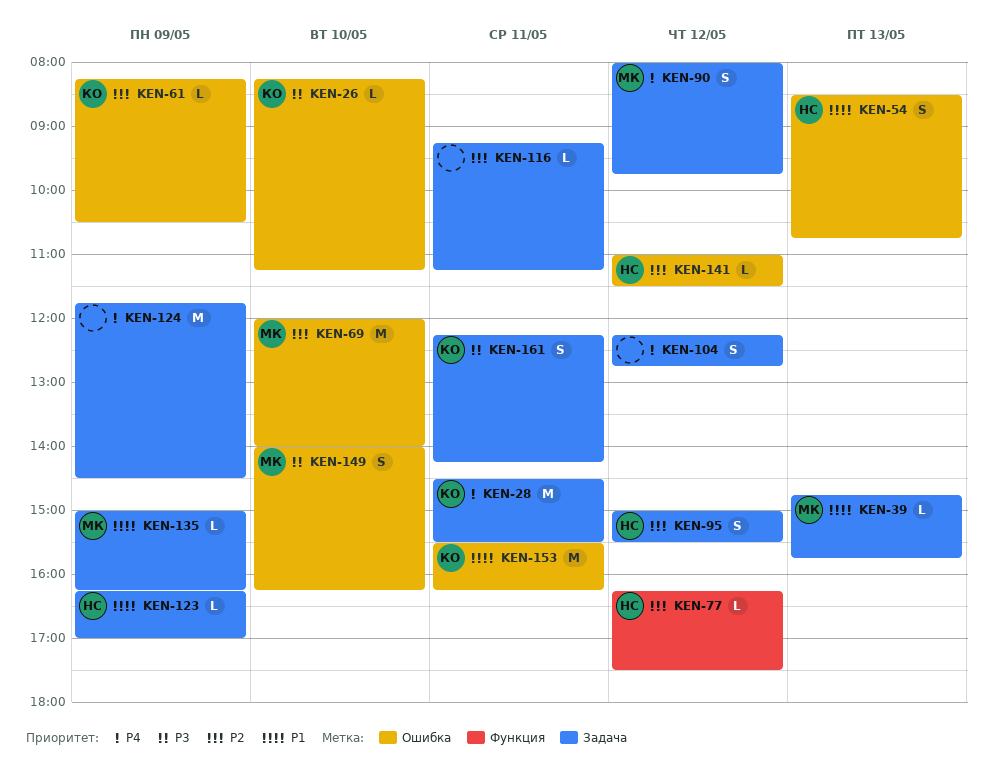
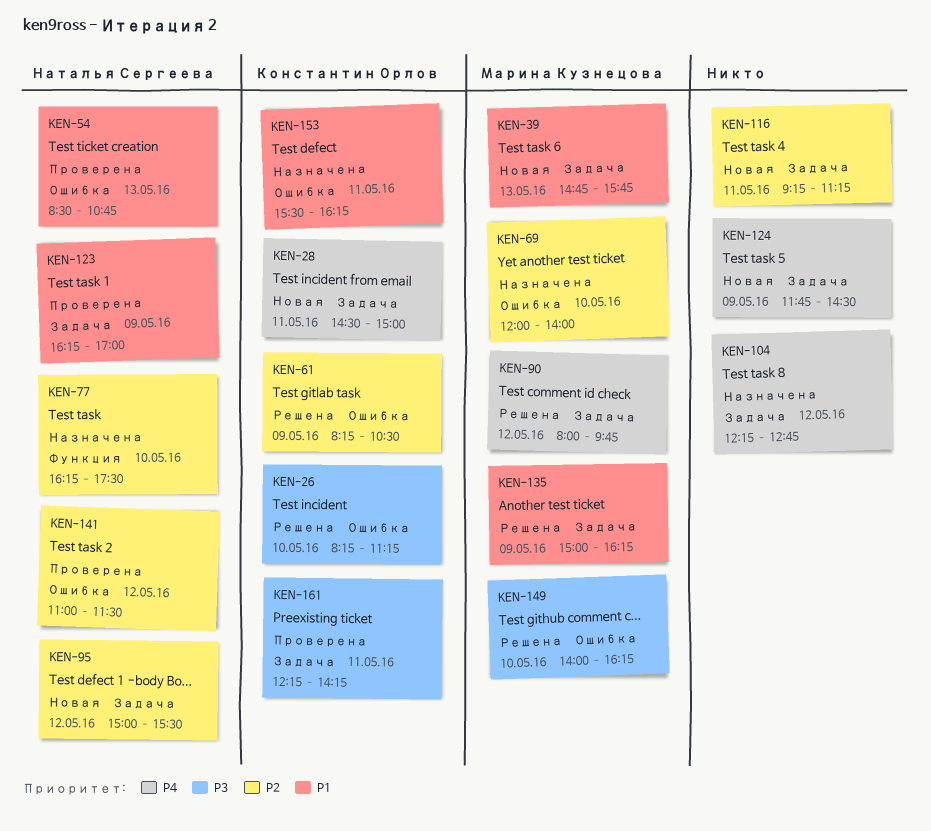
KEN-28, ends: 15:30 -> 15:00
KEN-77, day: May 12 -> May 10

